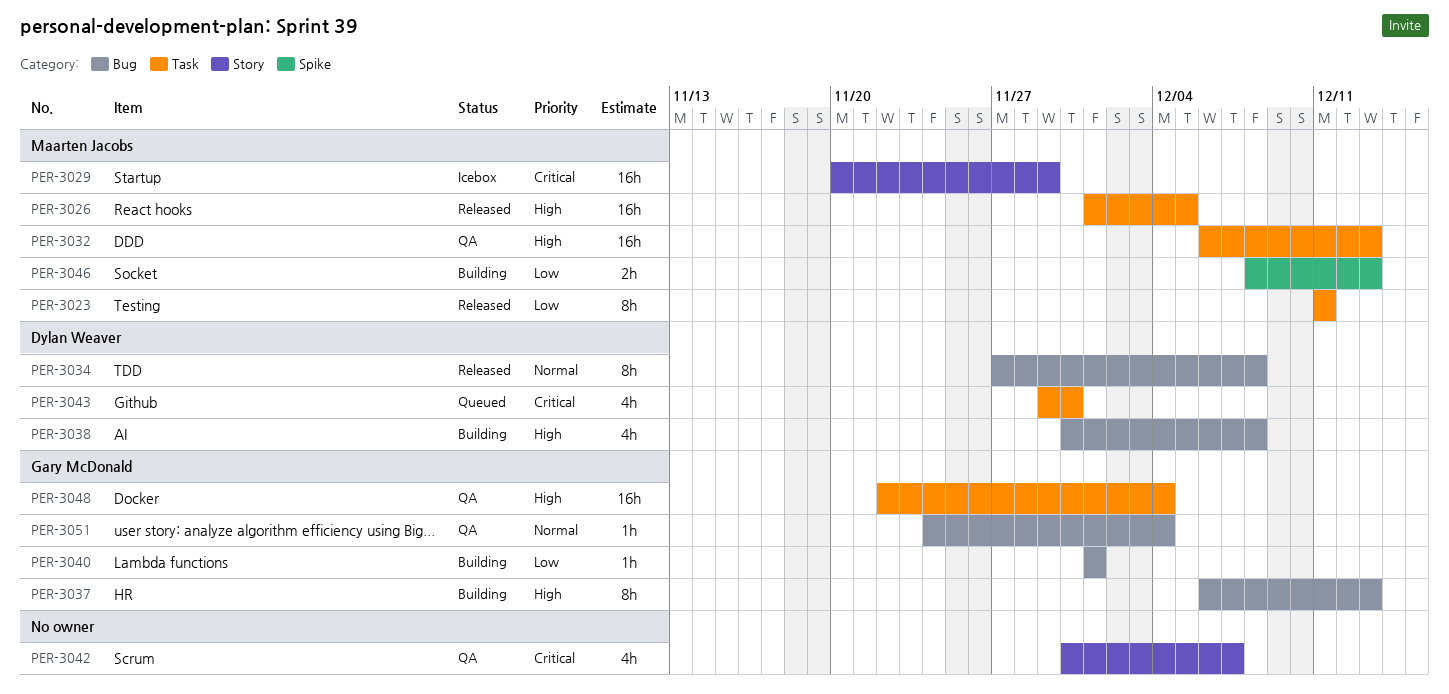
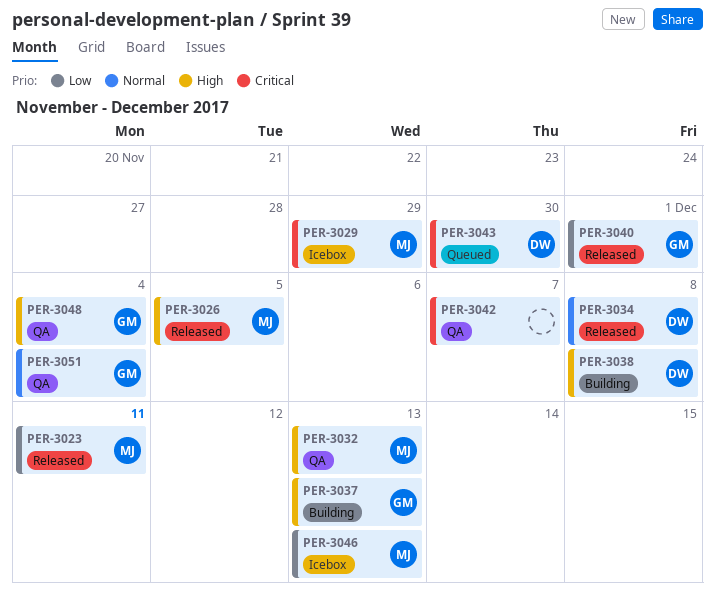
PER-3040, status: Building -> Released
PER-3046, status: Building -> Icebox

